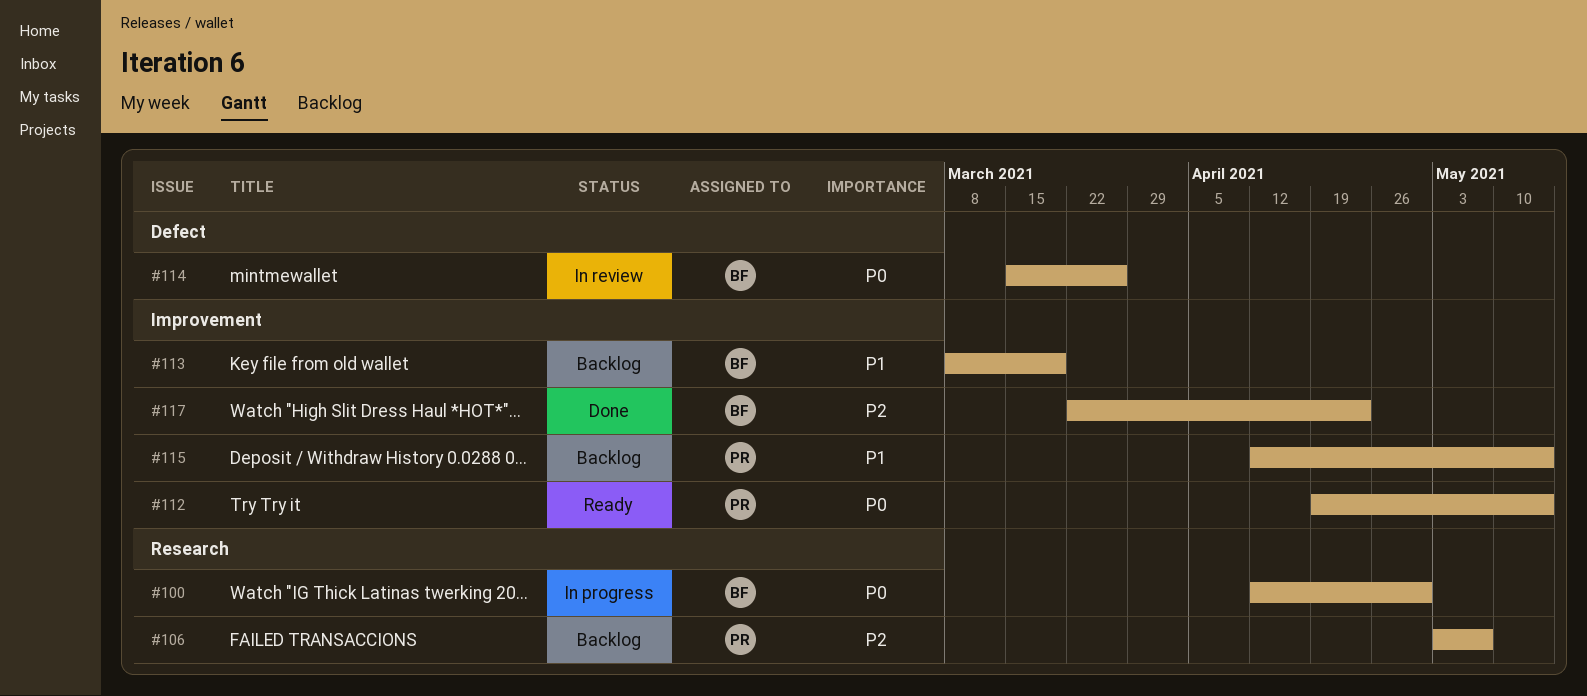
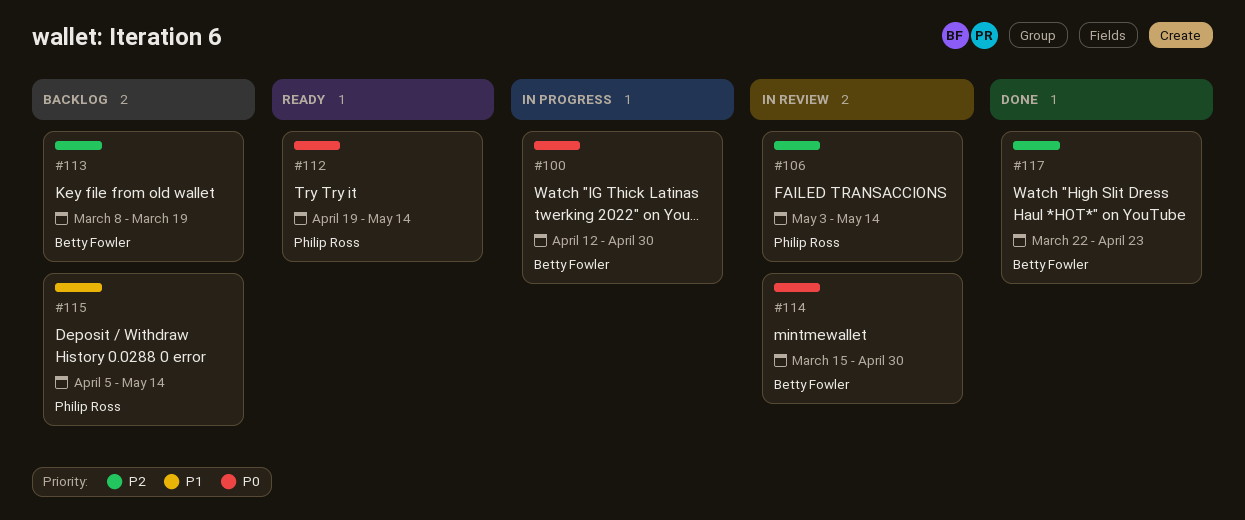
#106, status: Backlog -> In review
#106, due: May 7 -> May 14
#113, priority: P1 -> P2
#114, due: Mar 26 -> Apr 30
#115, start: Apr 12 -> Apr 5

